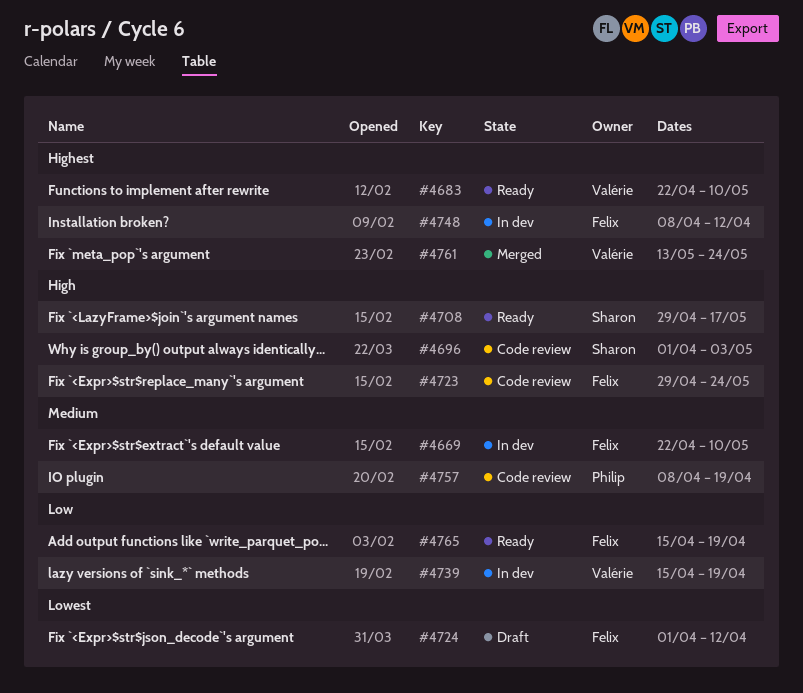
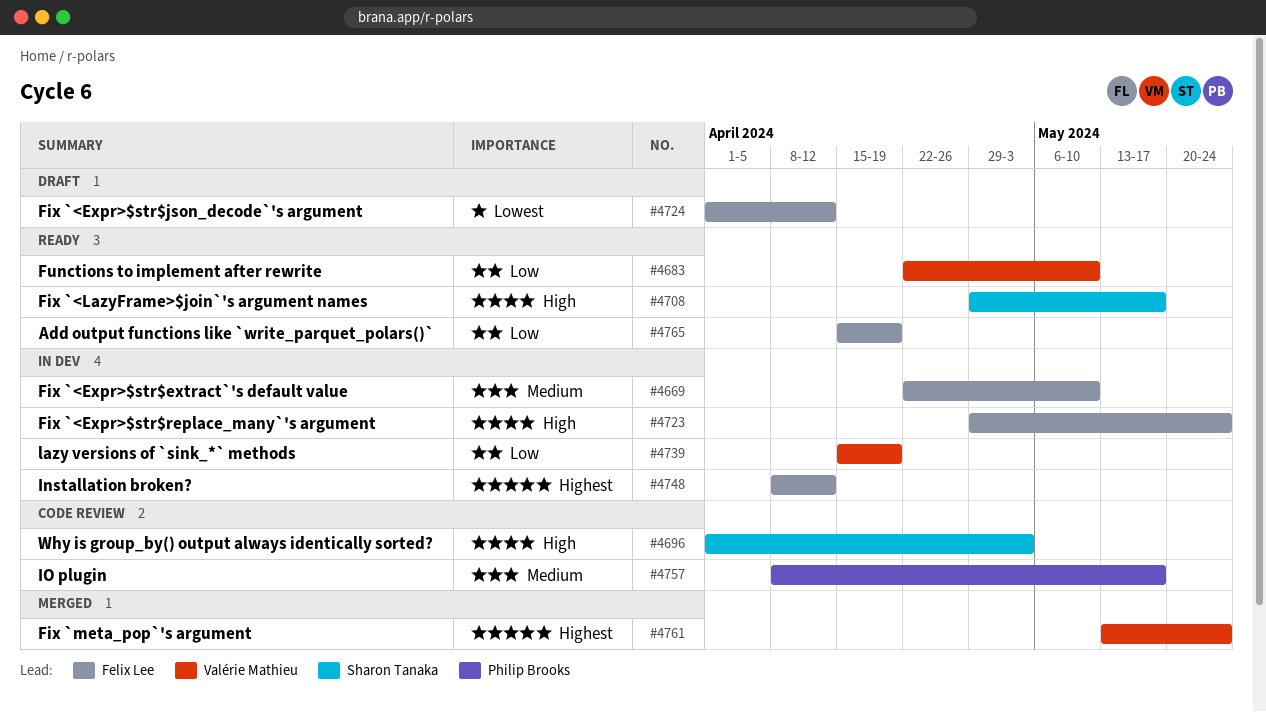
#4683, priority: Highest -> Low
#4723, status: Code review -> In dev
#4757, due: Apr 19 -> May 17

